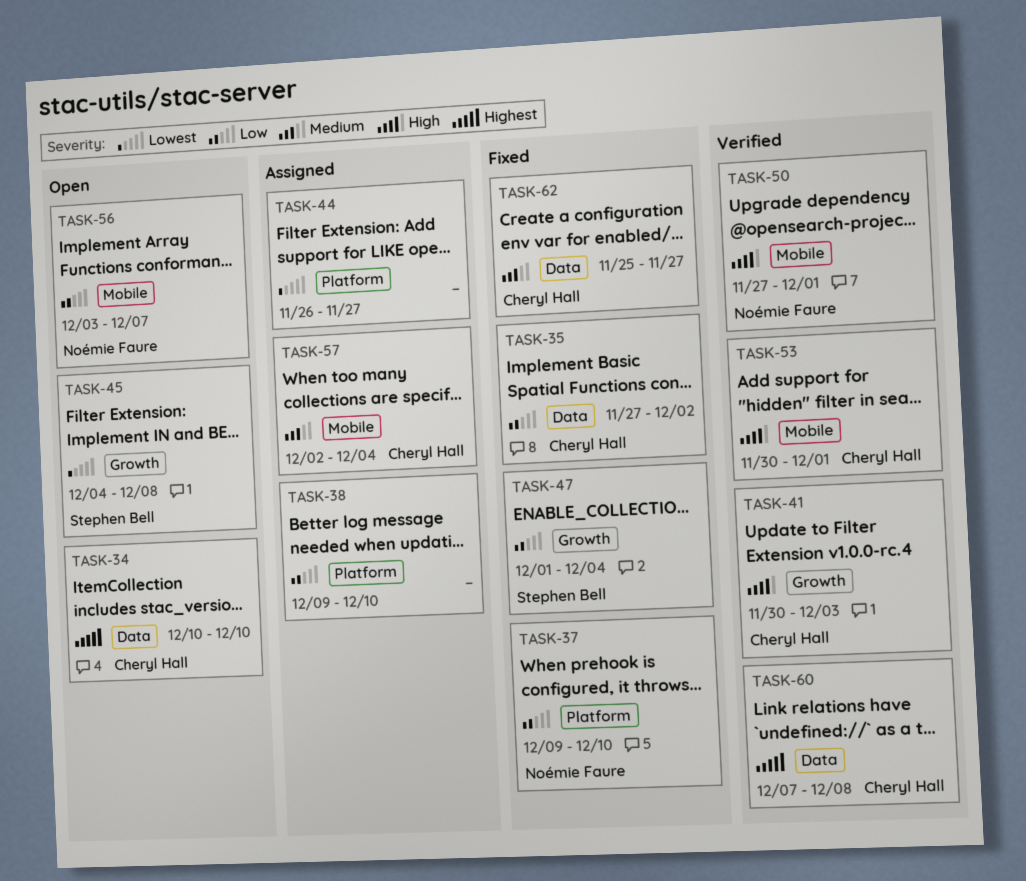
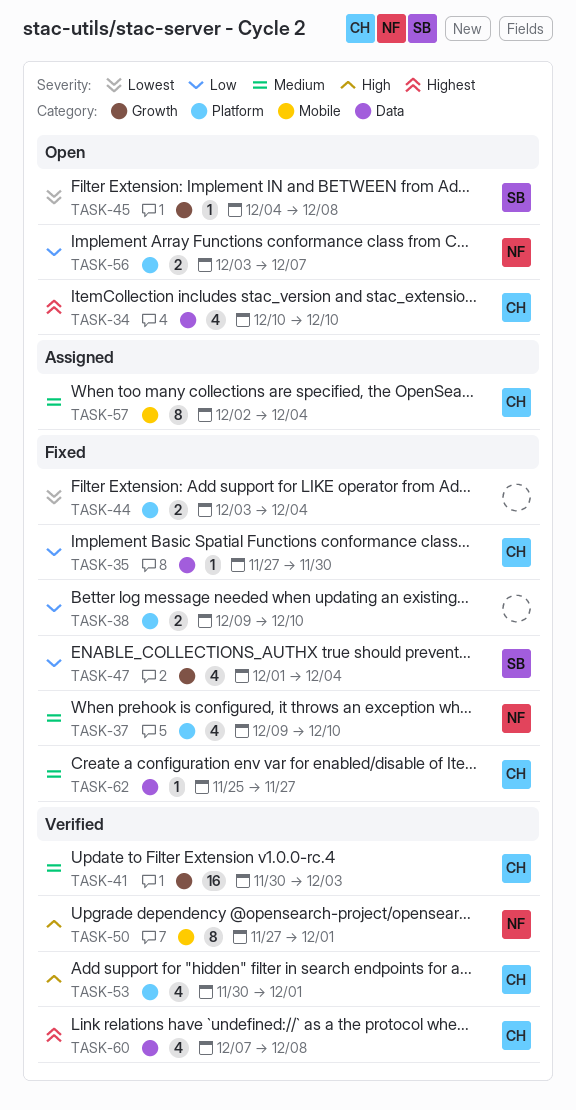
TASK-35, due: Dec 2 -> Nov 30
TASK-37, priority: Low -> Medium
TASK-38, status: Assigned -> Fixed
TASK-41, priority: High -> Medium
TASK-44, status: Assigned -> Fixed
TASK-44, start: Nov 26 -> Dec 3
TASK-44, due: Nov 27 -> Dec 4
TASK-53, label: Mobile -> Platform
TASK-56, label: Mobile -> Platform

